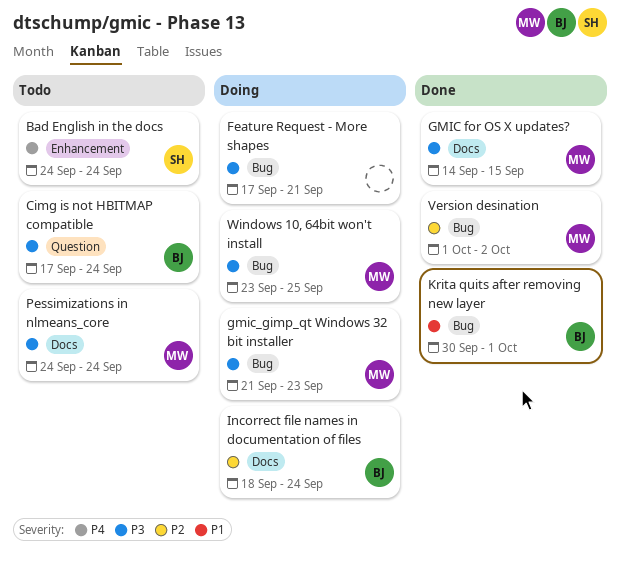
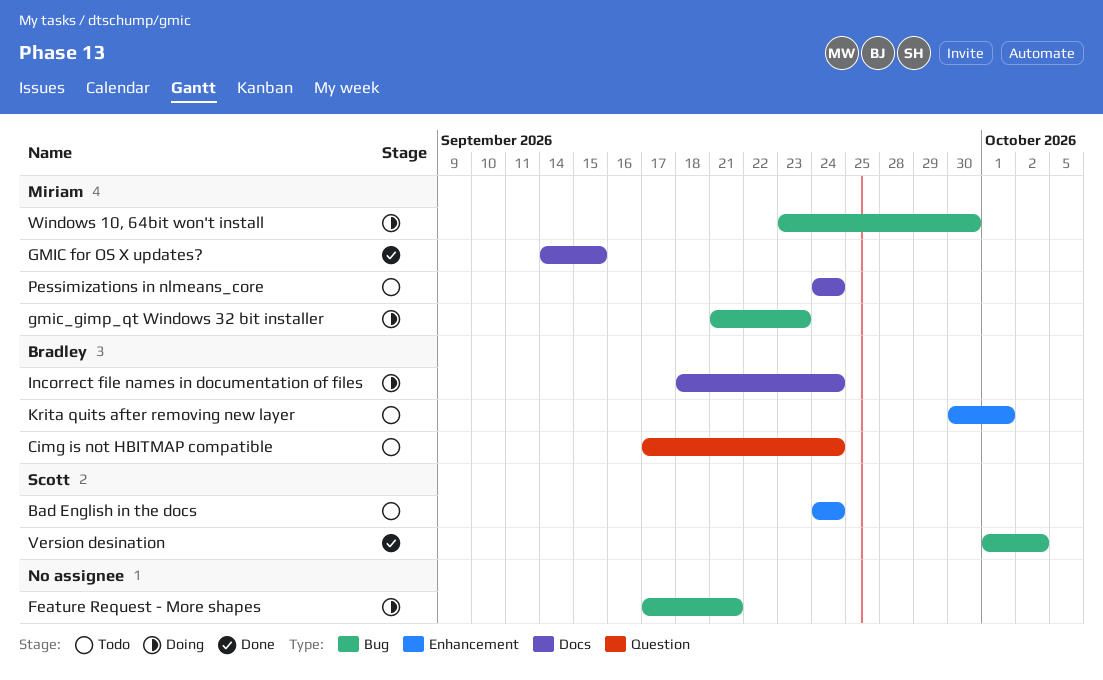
Krita quits after removing new layer, status: Done -> Todo
Krita quits after removing new layer, label: Bug -> Enhancement
Version desination, owner: Miriam -> Scott
Windows 10, 64bit won't install, due: Sep 25 -> Sep 30

